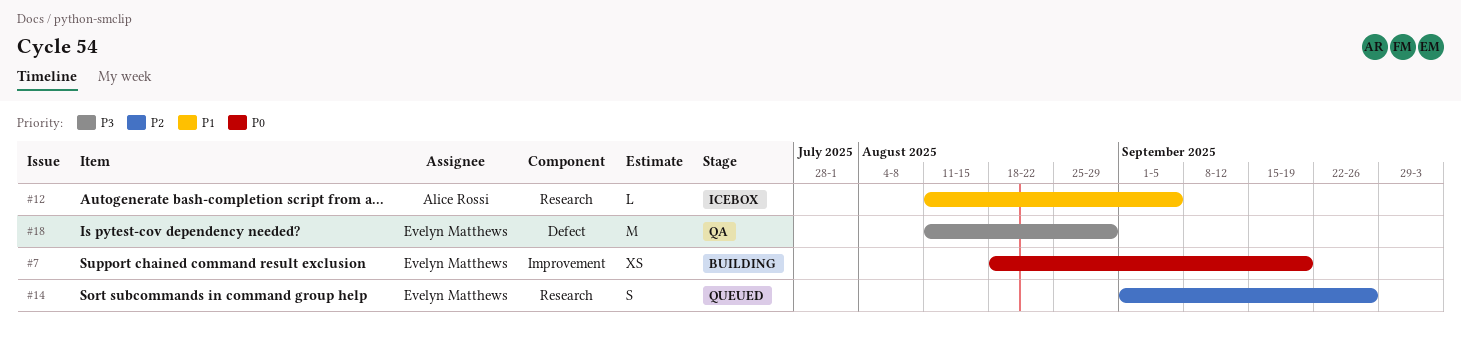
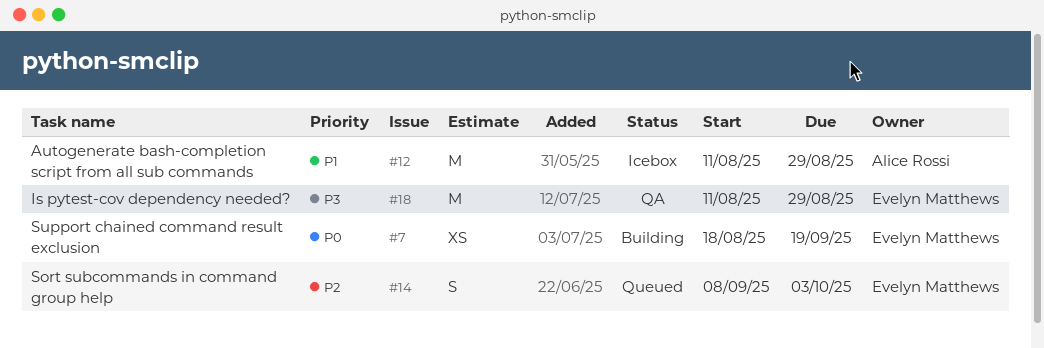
#12, estimate: L -> M
#12, due: Sep 5 -> Aug 29
#14, start: Sep 1 -> Sep 8
#14, due: Sep 26 -> Oct 3

